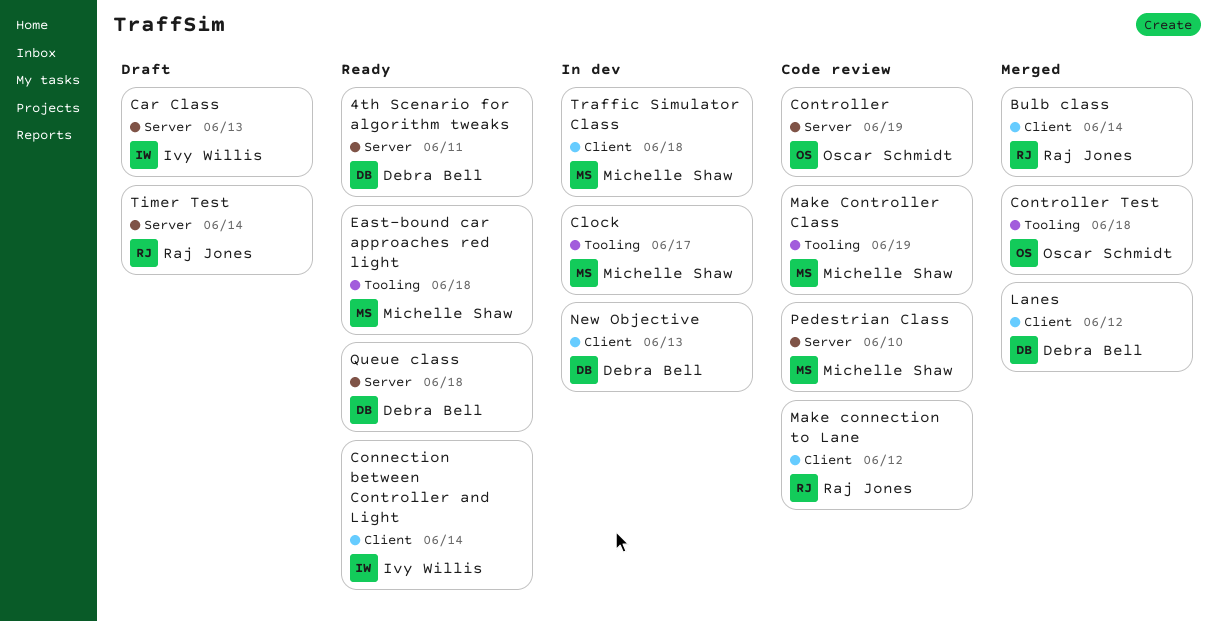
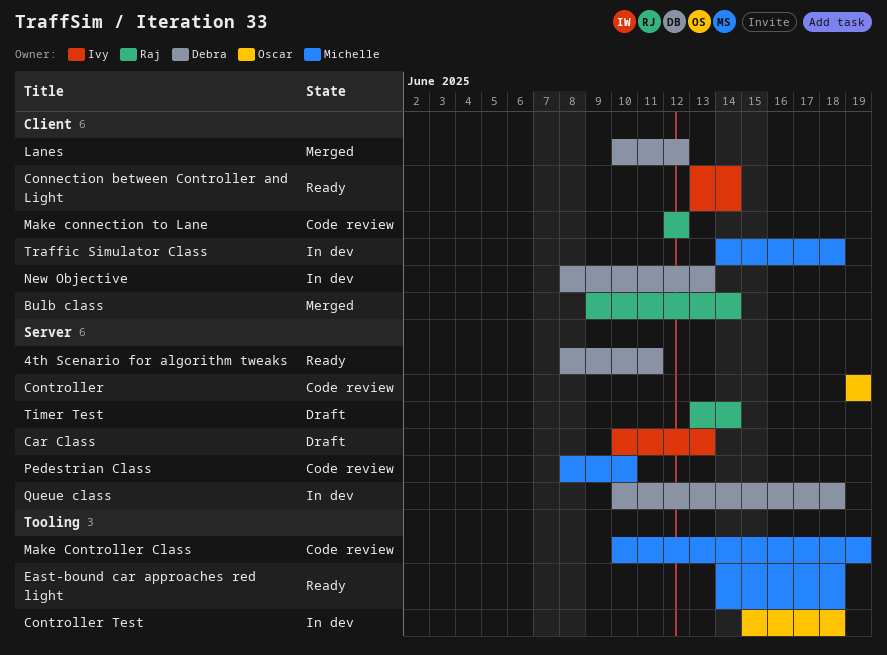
Clock: present -> none
Controller Test, status: Merged -> In dev
Queue class, status: Ready -> In dev

